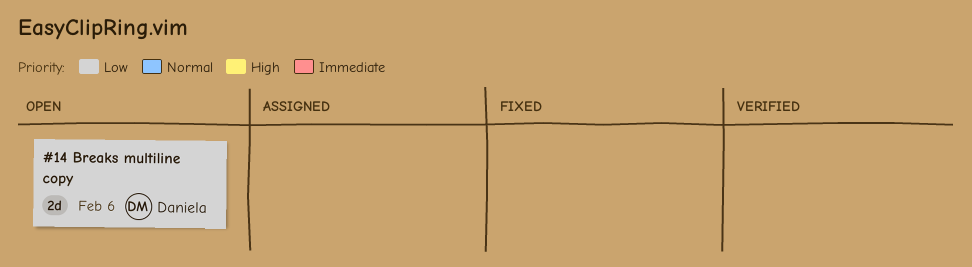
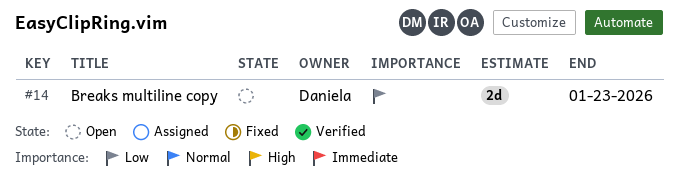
#14, due: Feb 6 -> Jan 23

